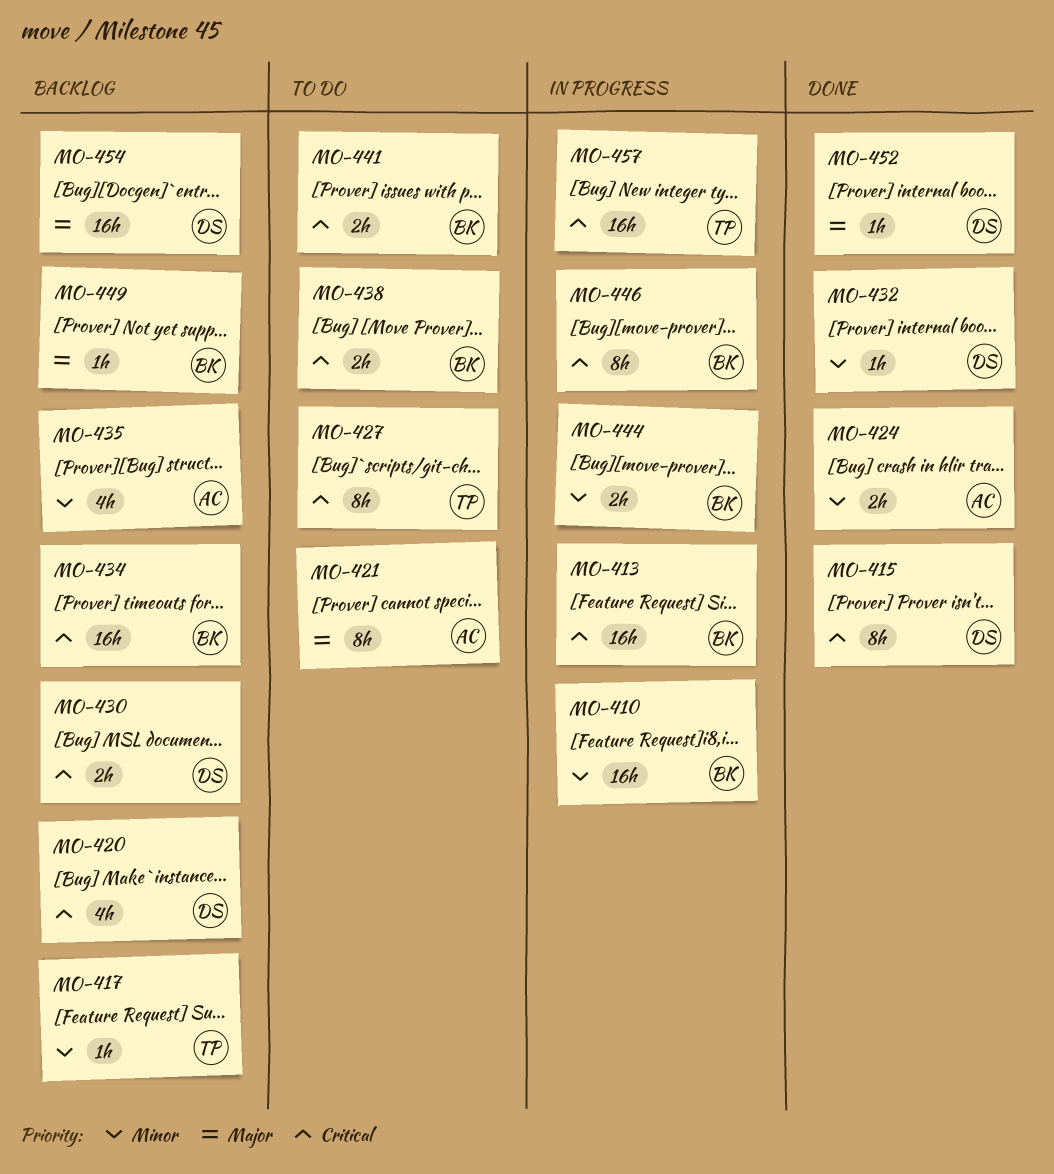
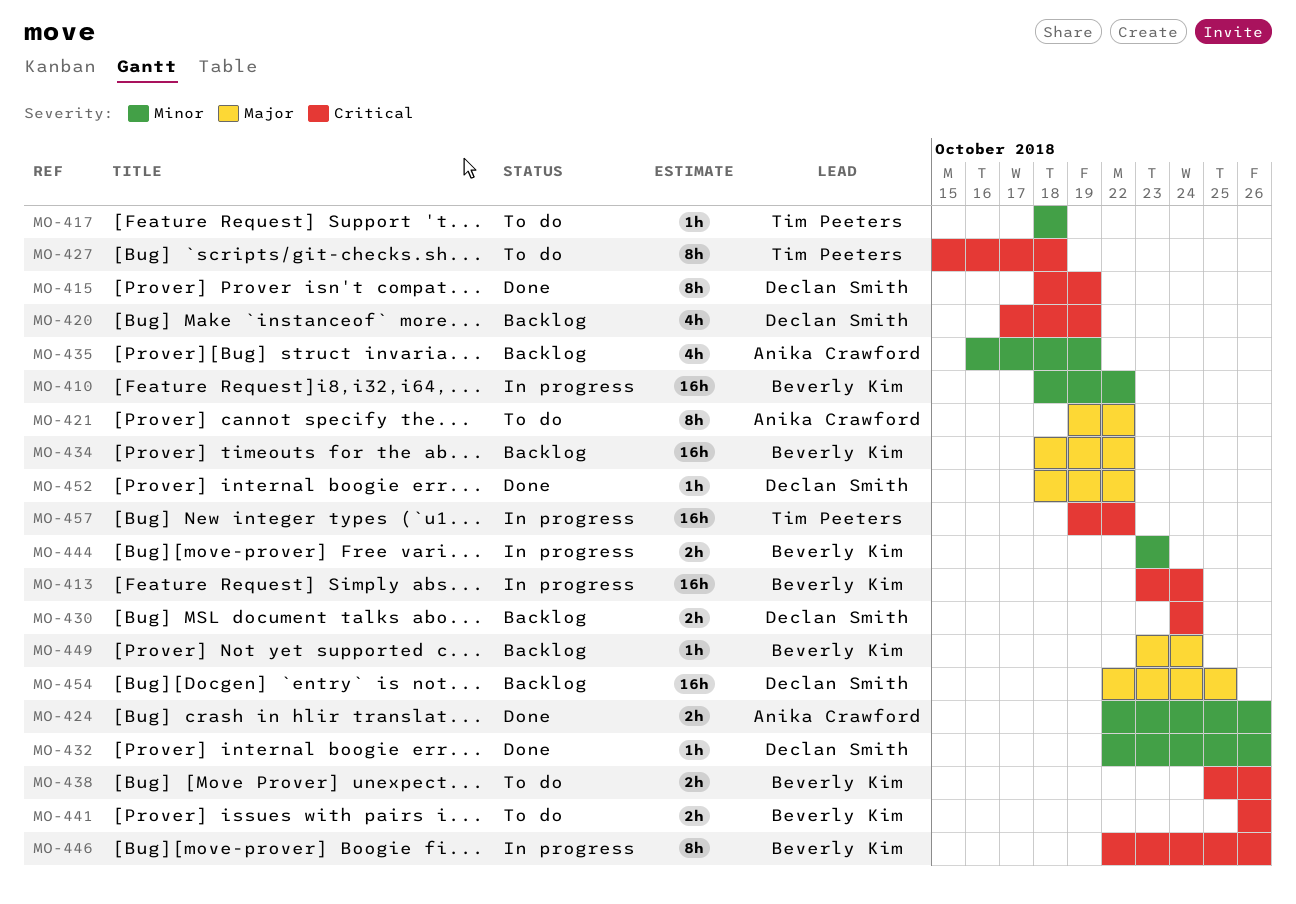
MO-417, status: Backlog -> To do
MO-434, priority: Critical -> Major

